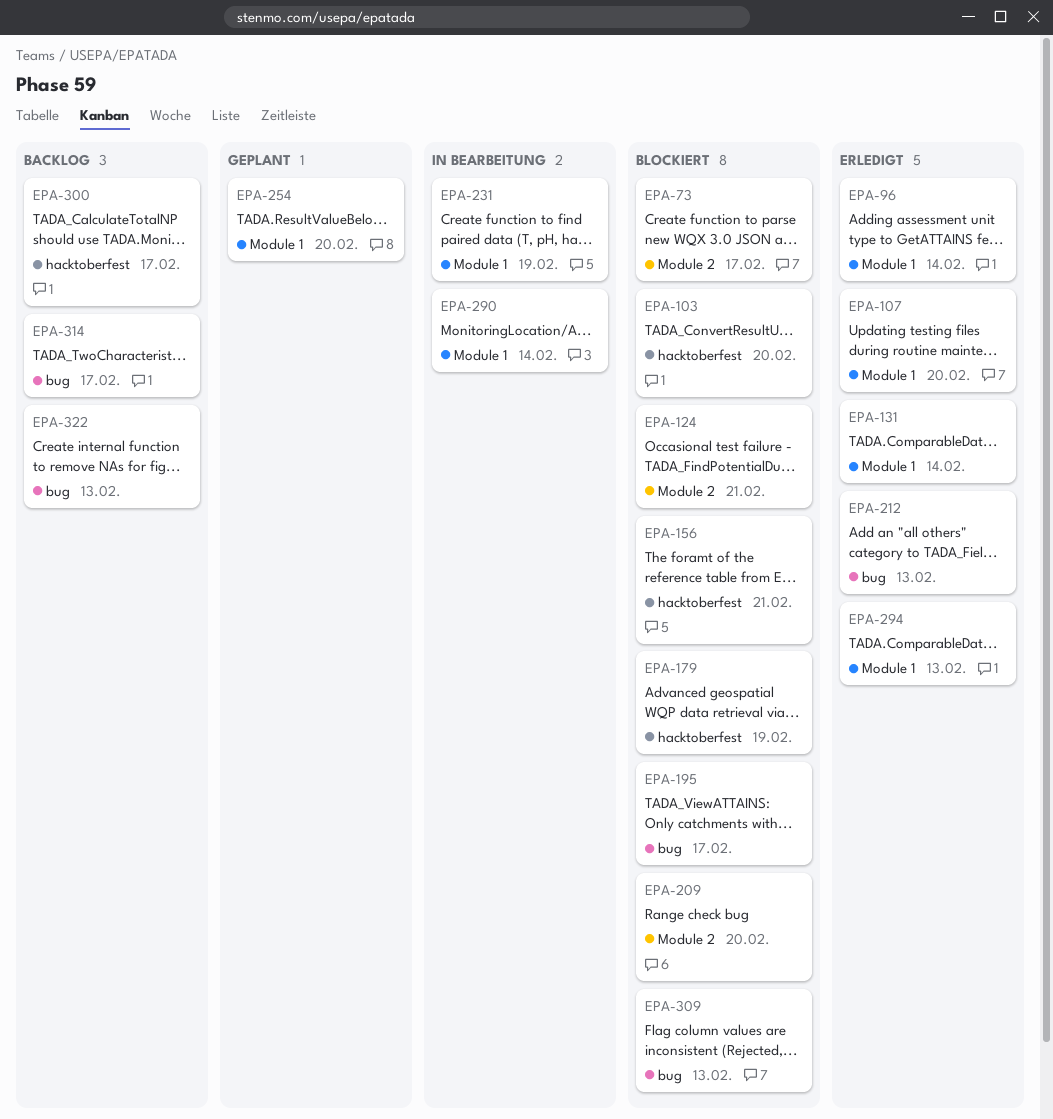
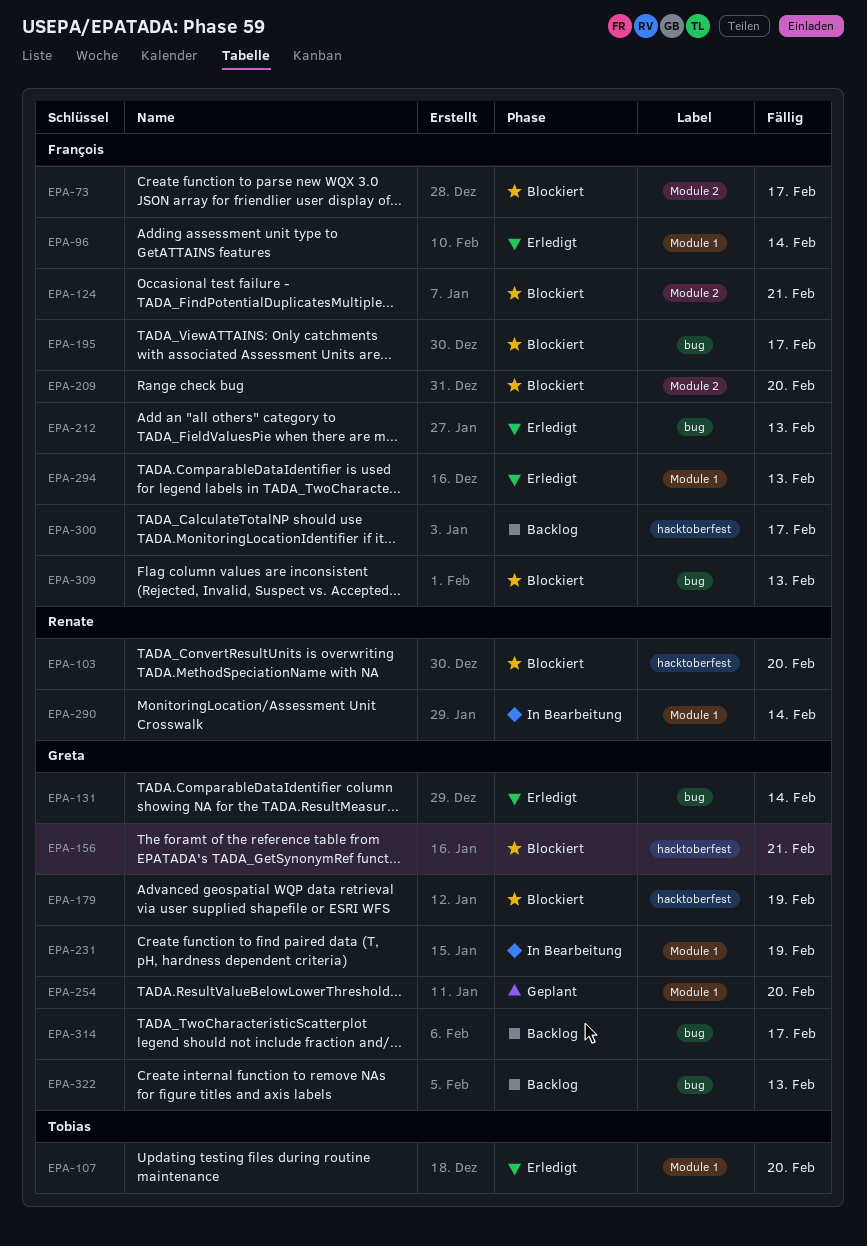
EPA-131, label: Module 1 -> bug

